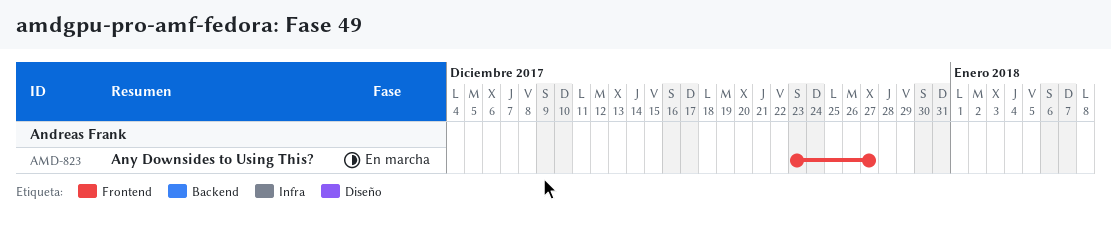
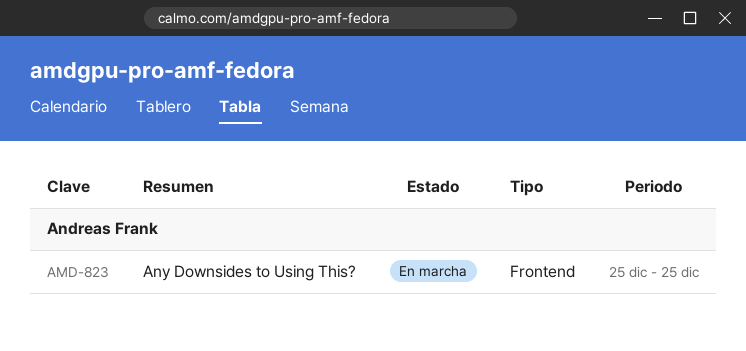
AMD-823, start: Dec 23 -> Dec 25
AMD-823, due: Dec 27 -> Dec 25

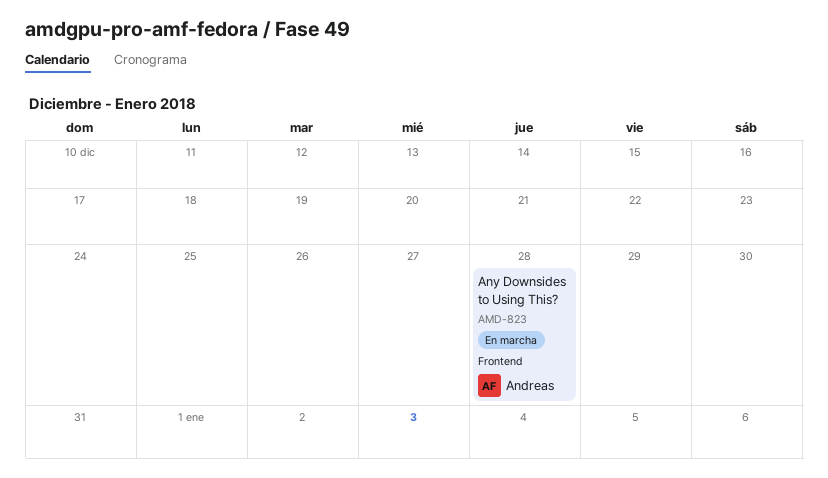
AMD-823, due: Dec 25 -> Dec 28

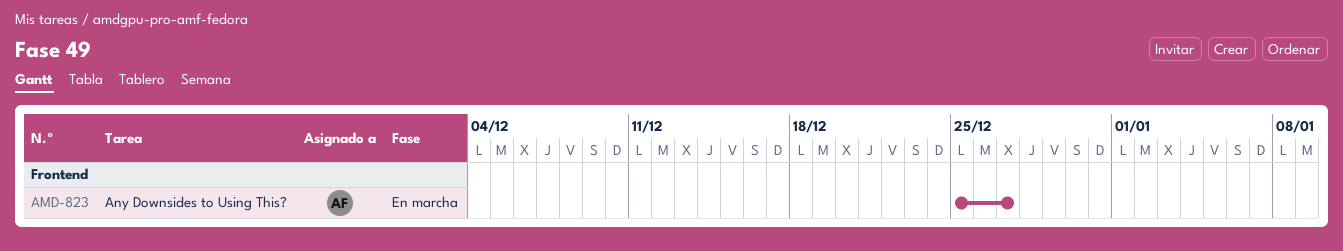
AMD-823, due: Dec 28 -> Dec 27

